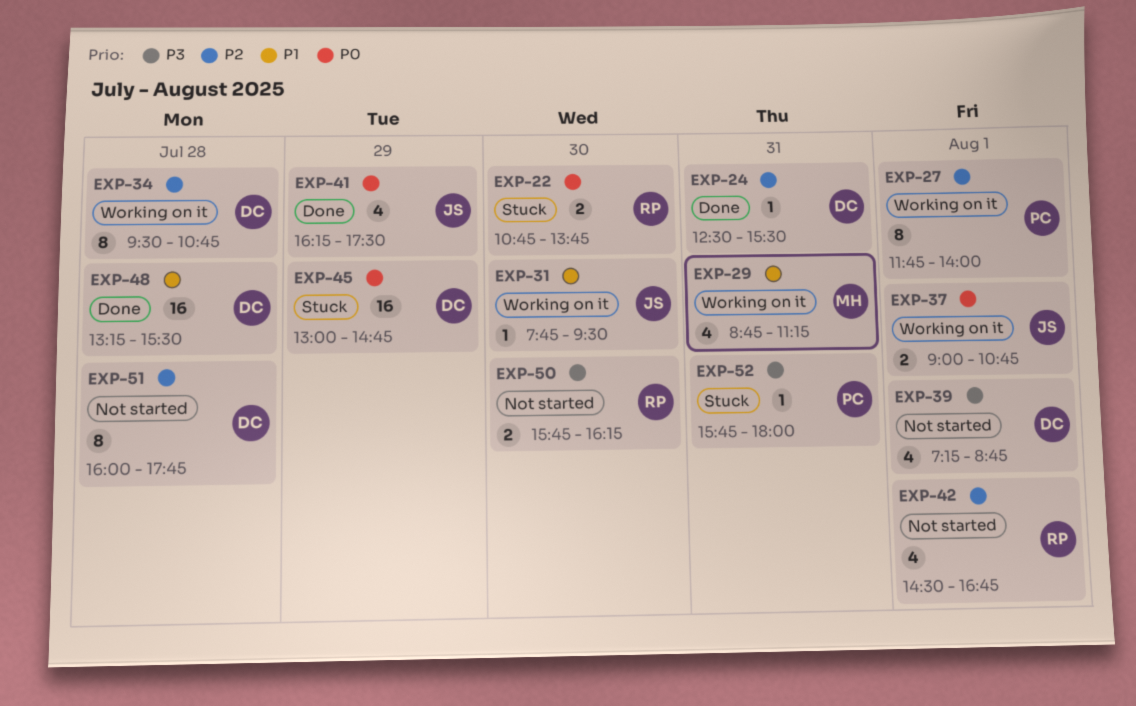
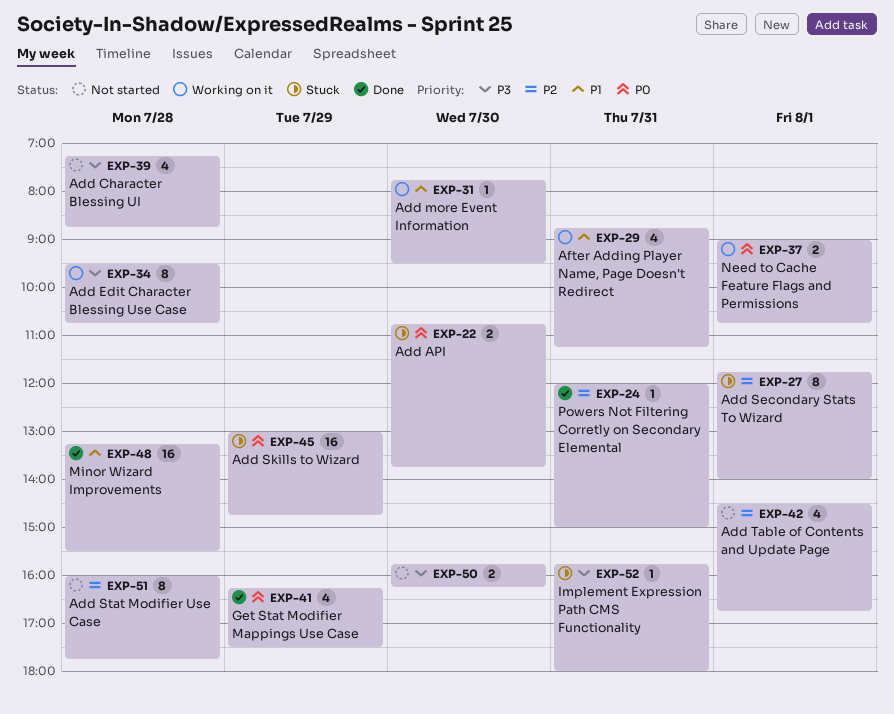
EXP-24, begins: 12:30 -> 12:00
EXP-24, ends: 15:30 -> 15:00
EXP-27, status: Working on it -> Stuck
EXP-34, priority: P2 -> P3
EXP-39, day: Aug 1 -> Jul 28

